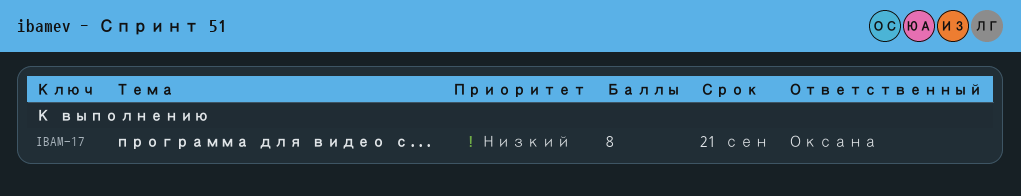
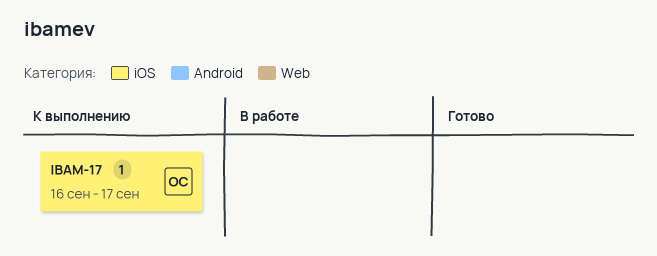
IBAM-17, estimate: 8 -> 1
IBAM-17, due: Sep 21 -> Sep 17

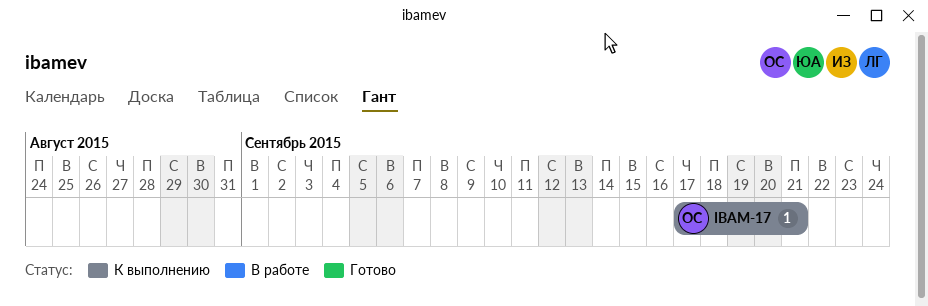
IBAM-17, start: Sep 16 -> Sep 17
IBAM-17, due: Sep 17 -> Sep 21

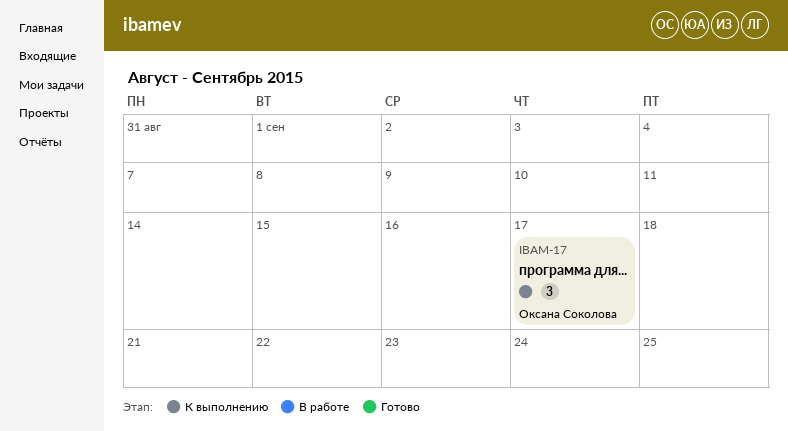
IBAM-17, estimate: 1 -> 3
IBAM-17, due: Sep 21 -> Sep 17

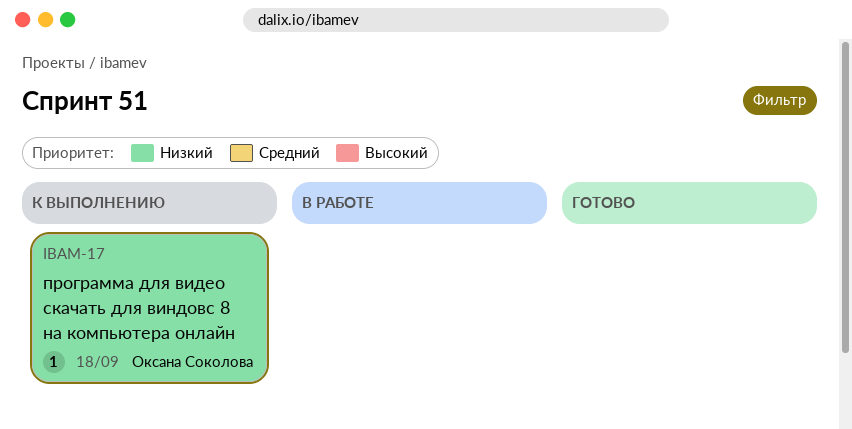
IBAM-17, estimate: 3 -> 1
IBAM-17, due: Sep 17 -> Sep 18

